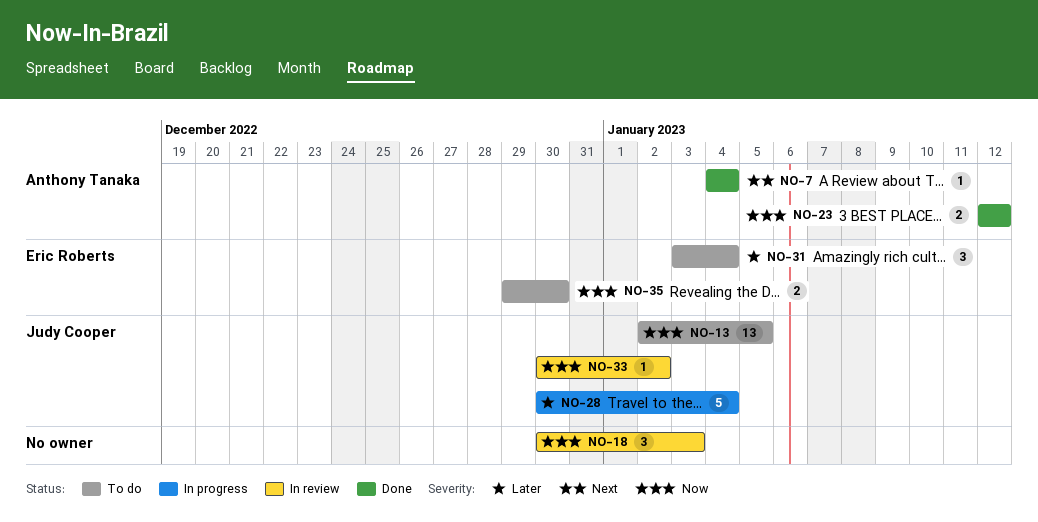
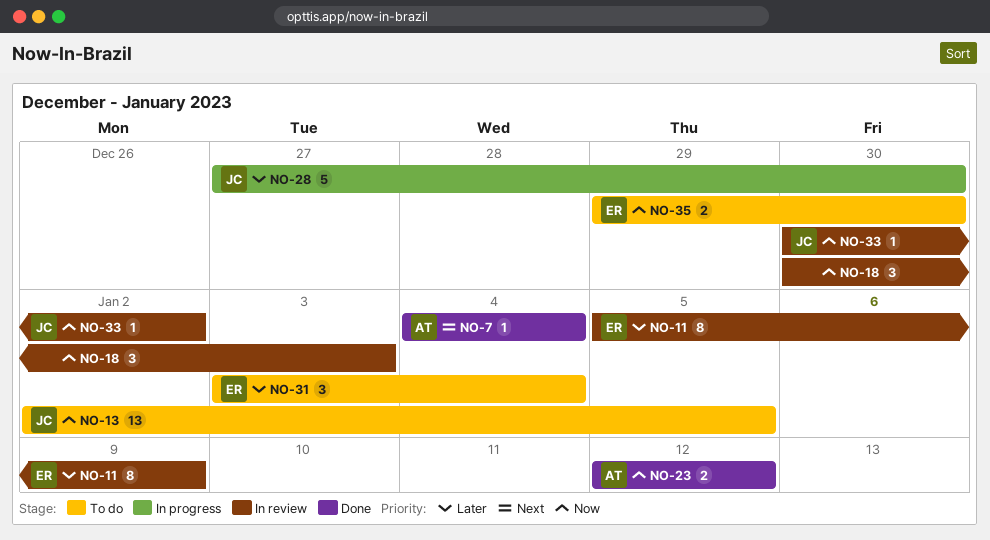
NO-11: none -> present
NO-28, start: Dec 30 -> Dec 27
NO-28, due: Jan 4 -> Dec 30

